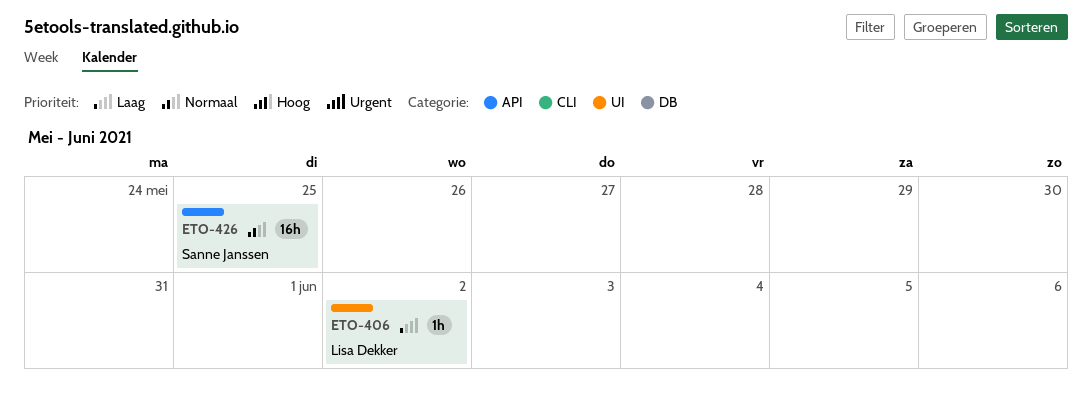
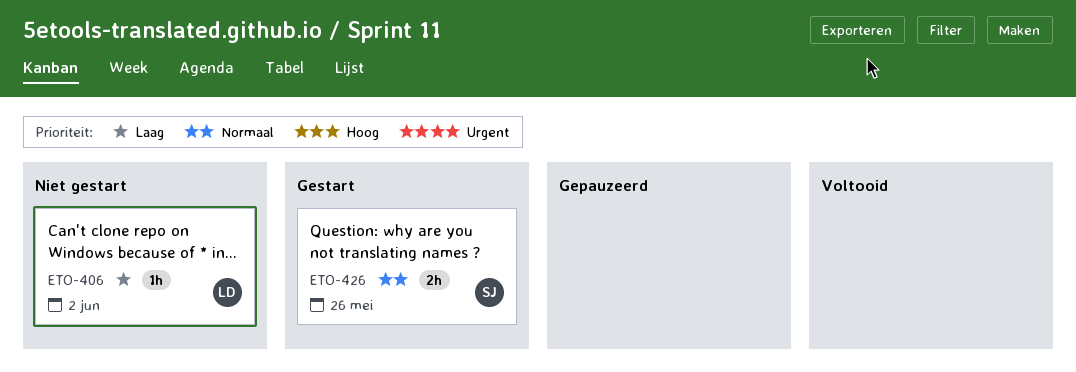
ETO-426, estimate: 16h -> 2h
ETO-426, due: May 25 -> May 26

